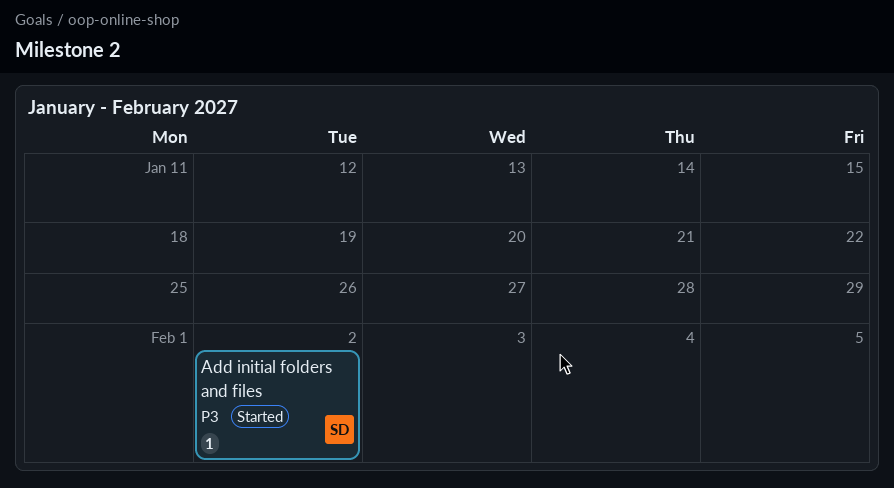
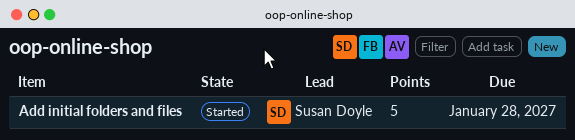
Add initial folders and files, estimate: 1 -> 5
Add initial folders and files, due: Feb 2 -> Jan 28

